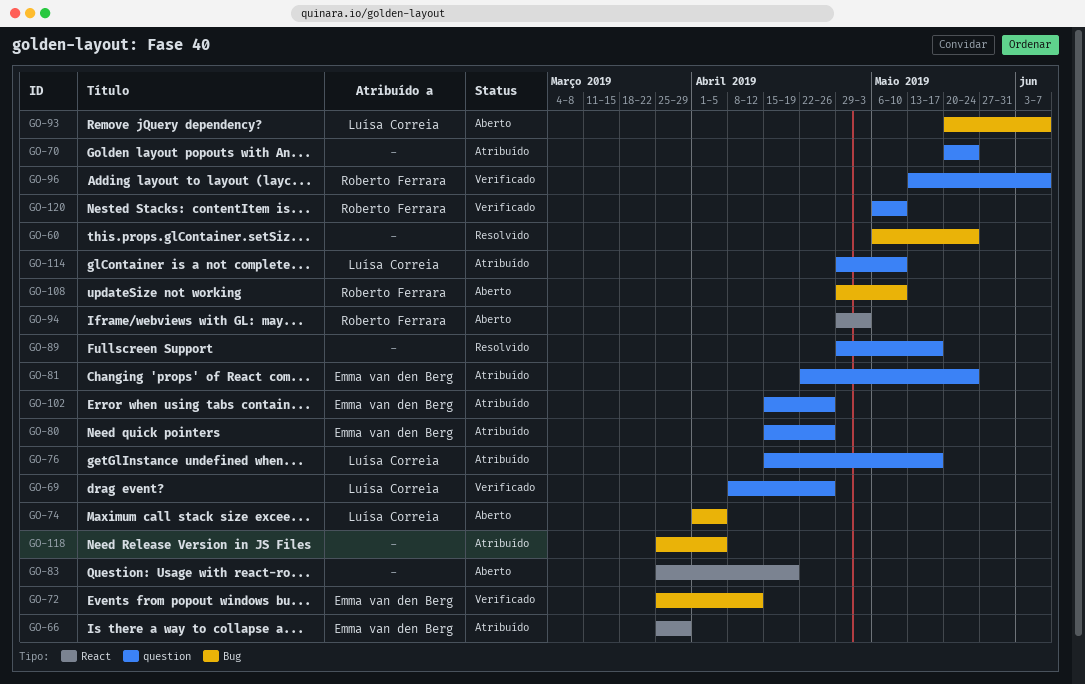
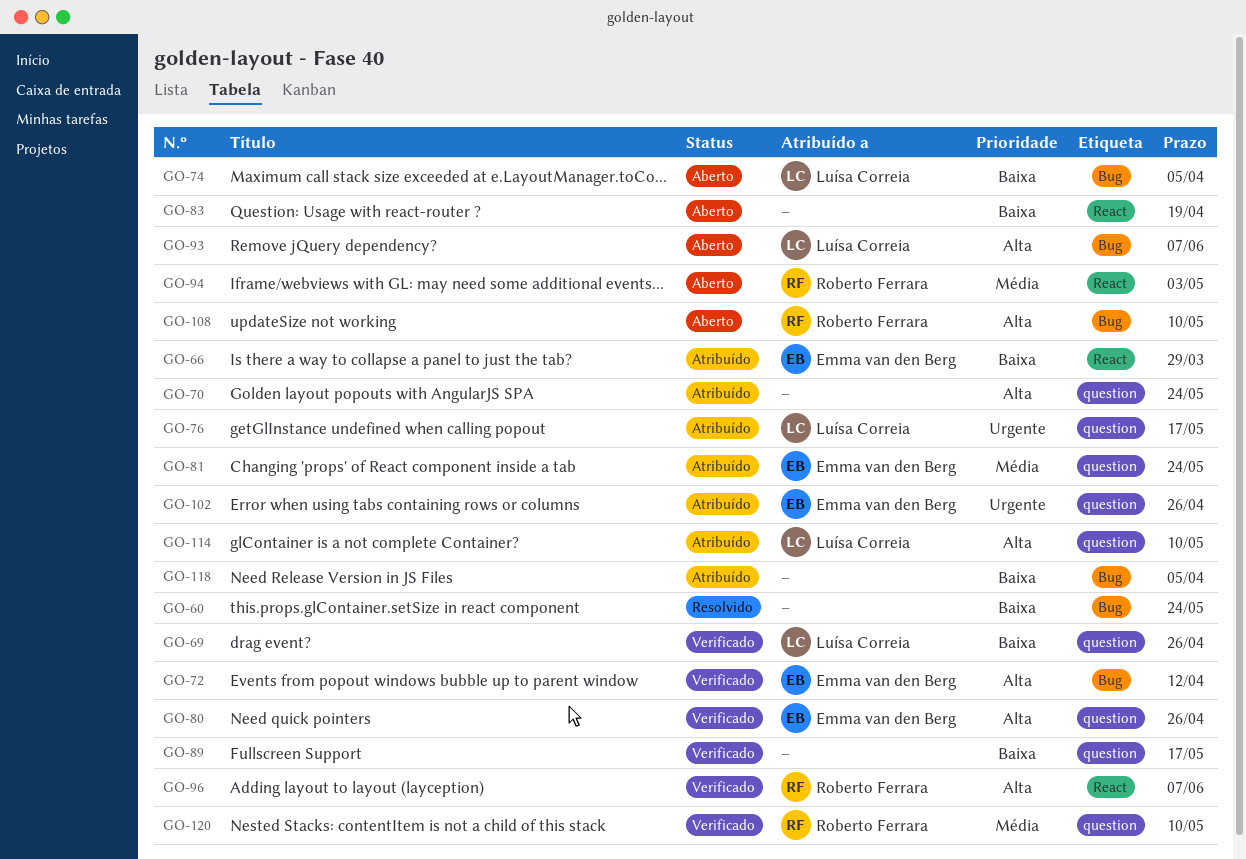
GO-80, status: Atribuído -> Verificado
GO-89, status: Resolvido -> Verificado
GO-96, label: question -> React

